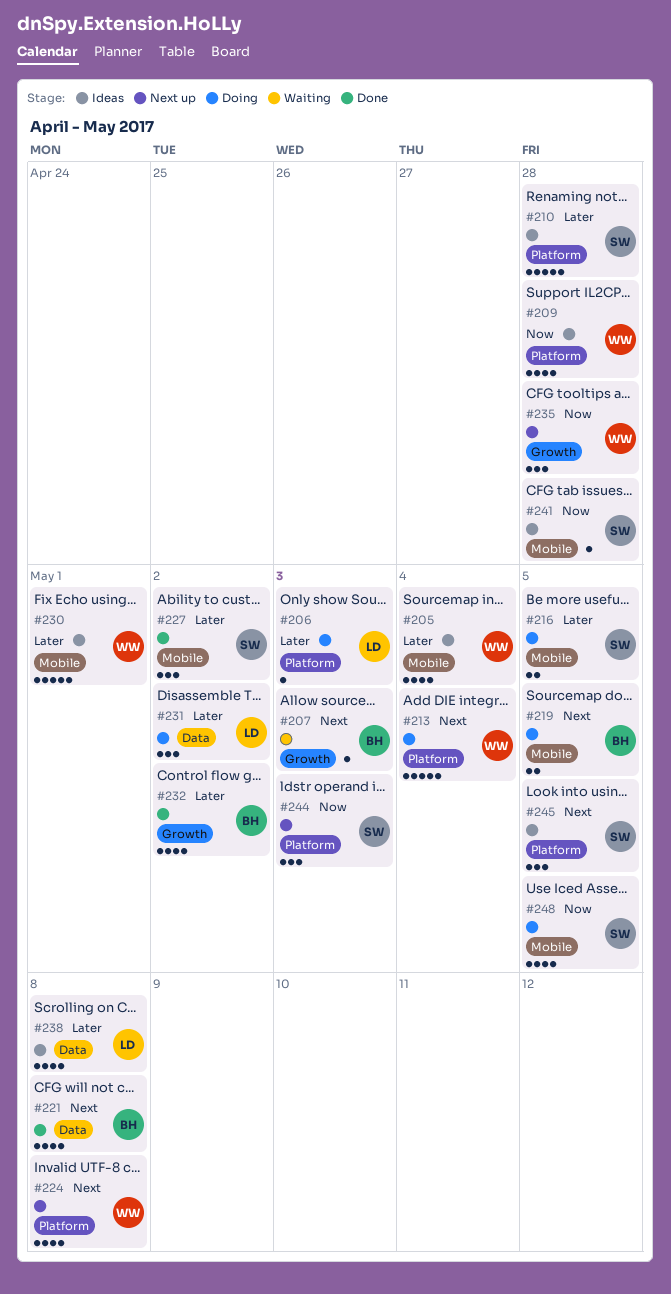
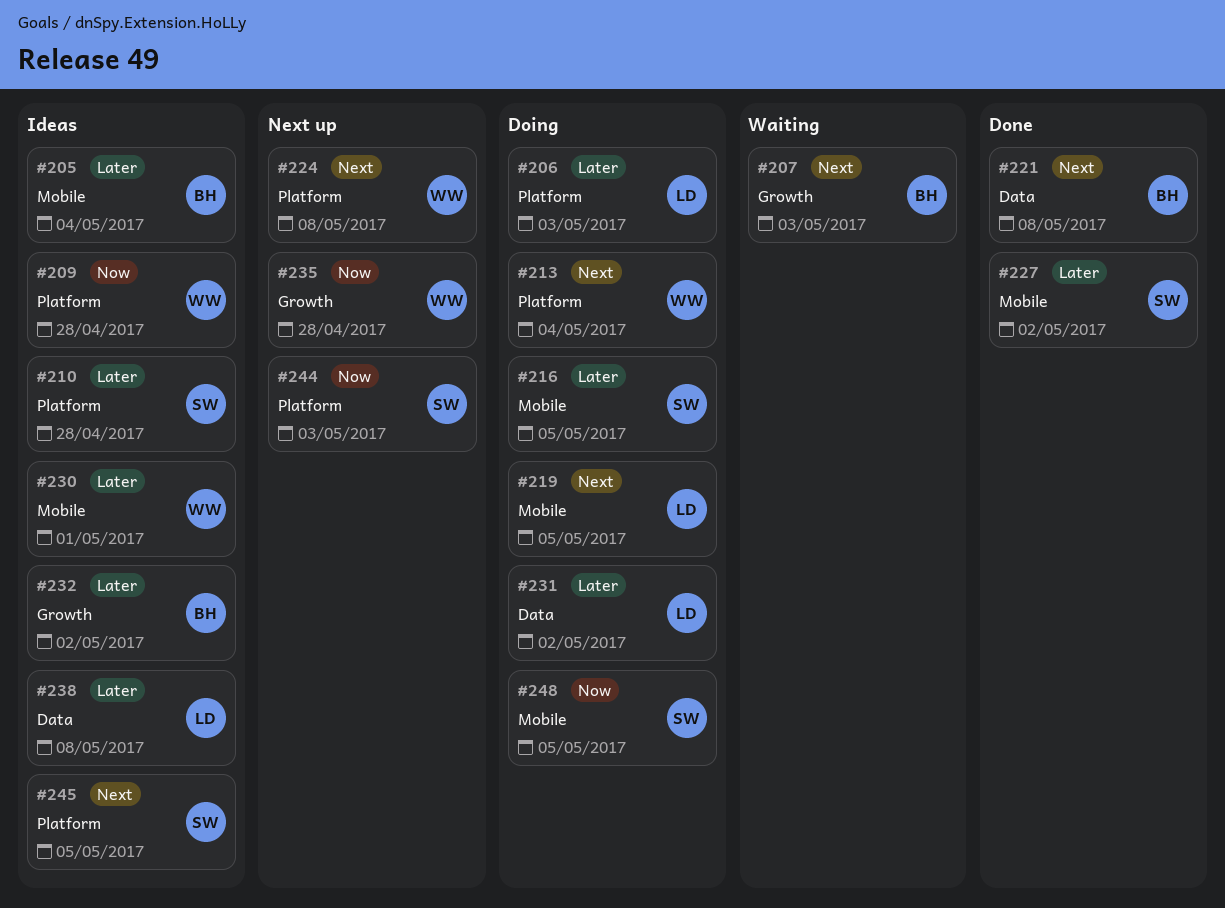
#205, owner: WW -> BH
#219, owner: BH -> LD
#232, status: Done -> Ideas
#241: present -> none

